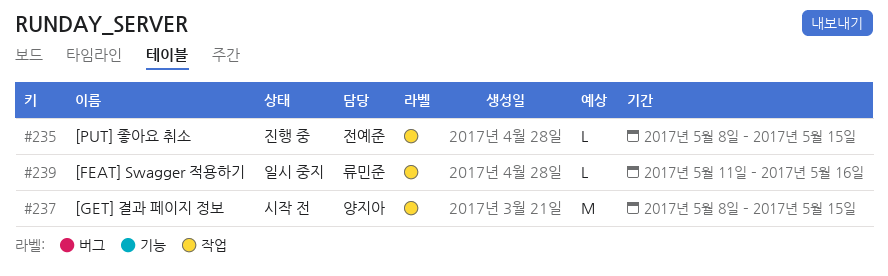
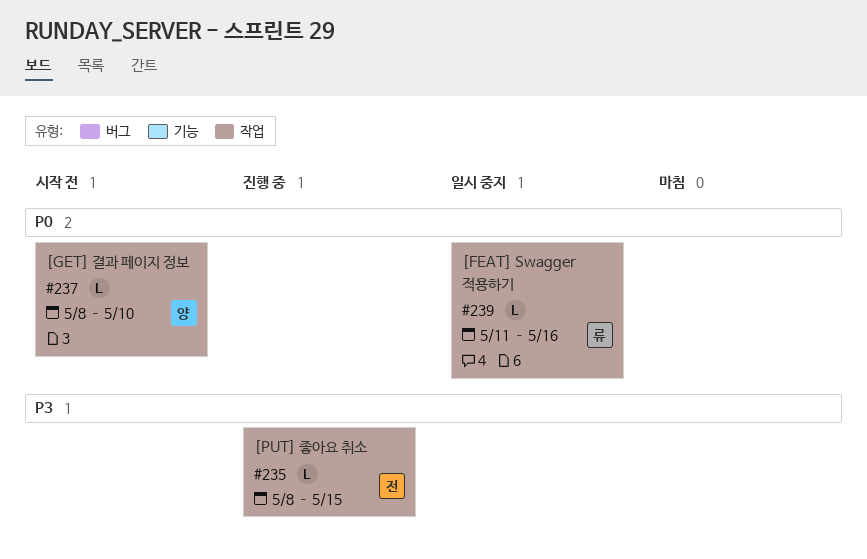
#237, estimate: M -> L
#237, due: May 15 -> May 10

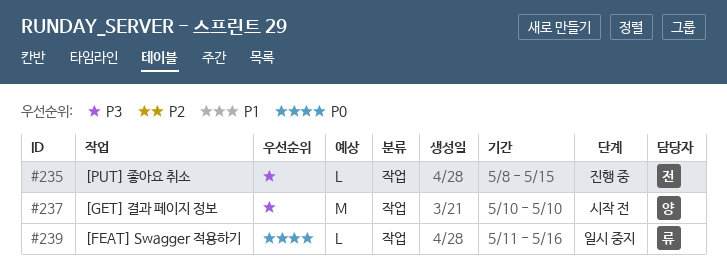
#237, priority: P0 -> P3
#237, estimate: L -> M
#237, start: May 8 -> May 10

